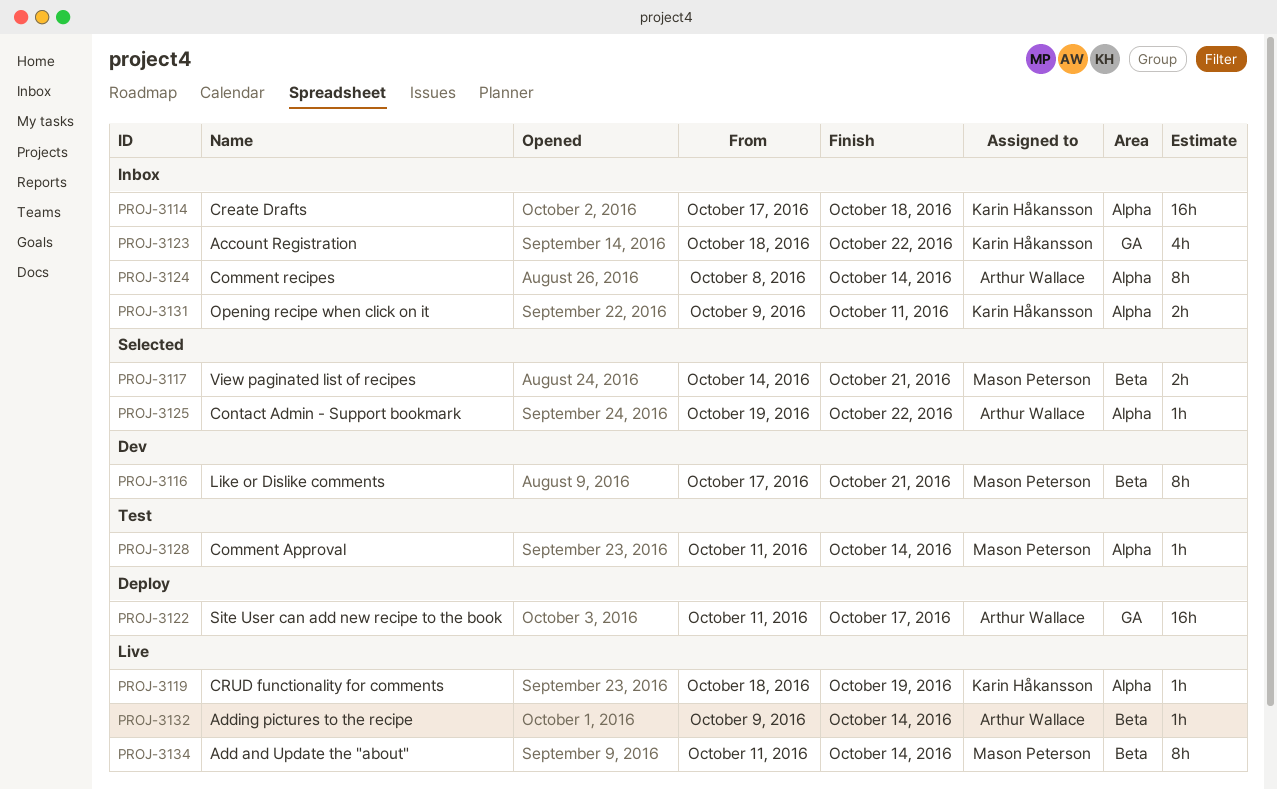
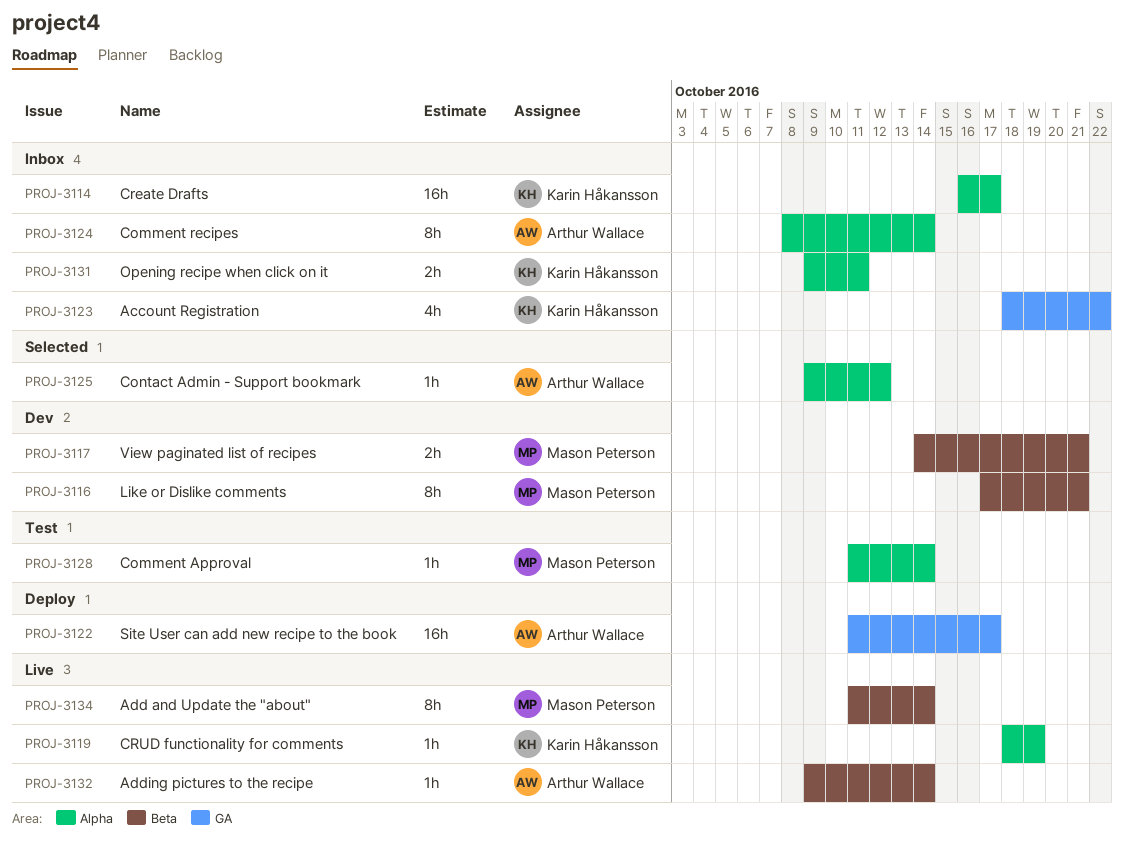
PROJ-3114, start: Oct 17 -> Oct 16
PROJ-3114, due: Oct 18 -> Oct 17
PROJ-3117, status: Selected -> Dev
PROJ-3125, start: Oct 19 -> Oct 9
PROJ-3125, due: Oct 22 -> Oct 12

